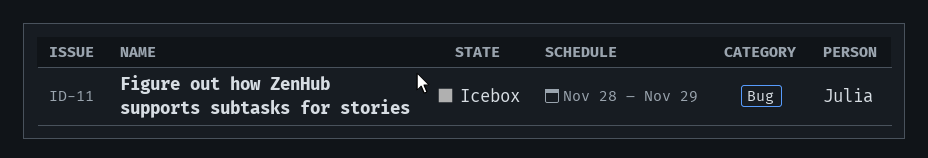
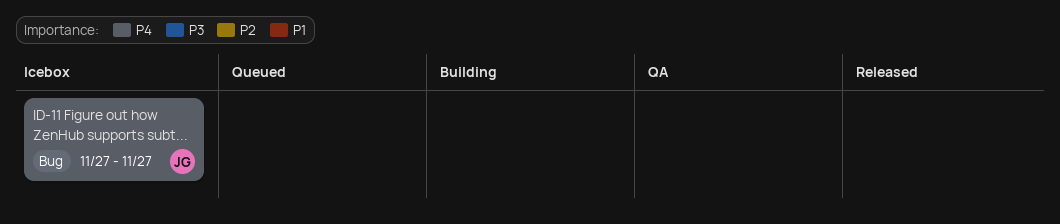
ID-11, start: Nov 28 -> Nov 27
ID-11, due: Nov 29 -> Nov 27

